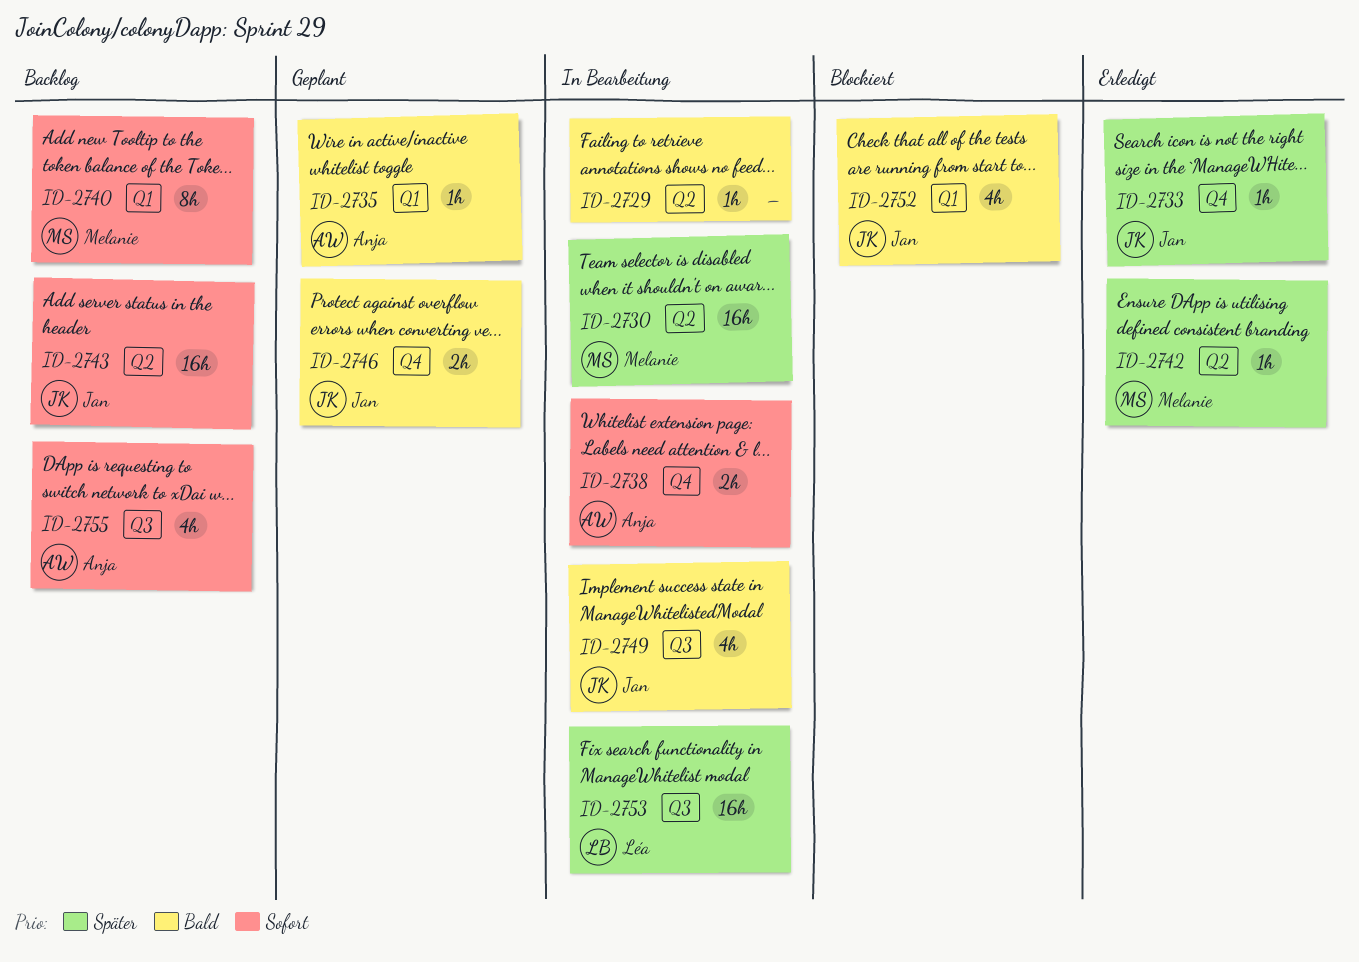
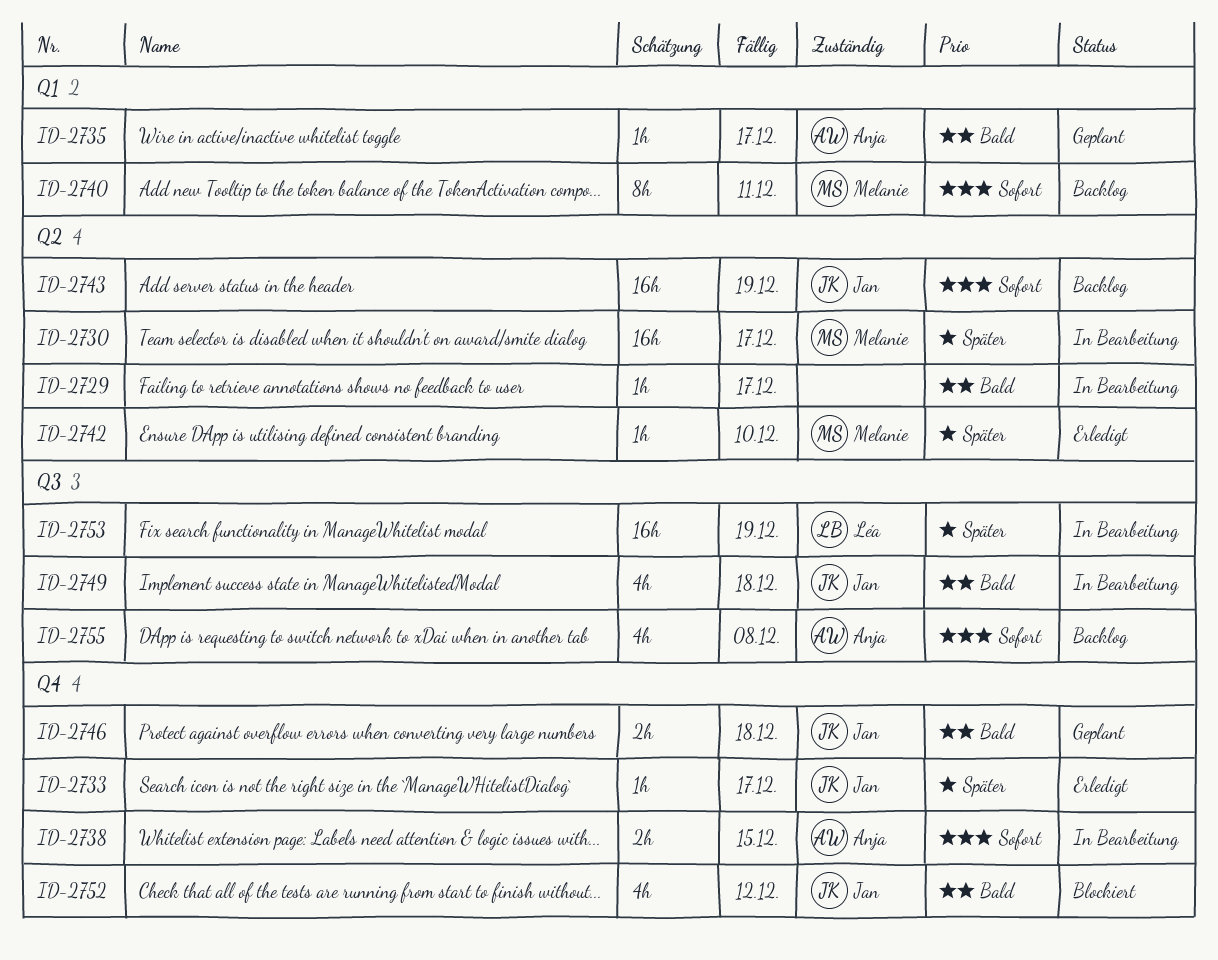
ID-2752, label: Q1 -> Q4

